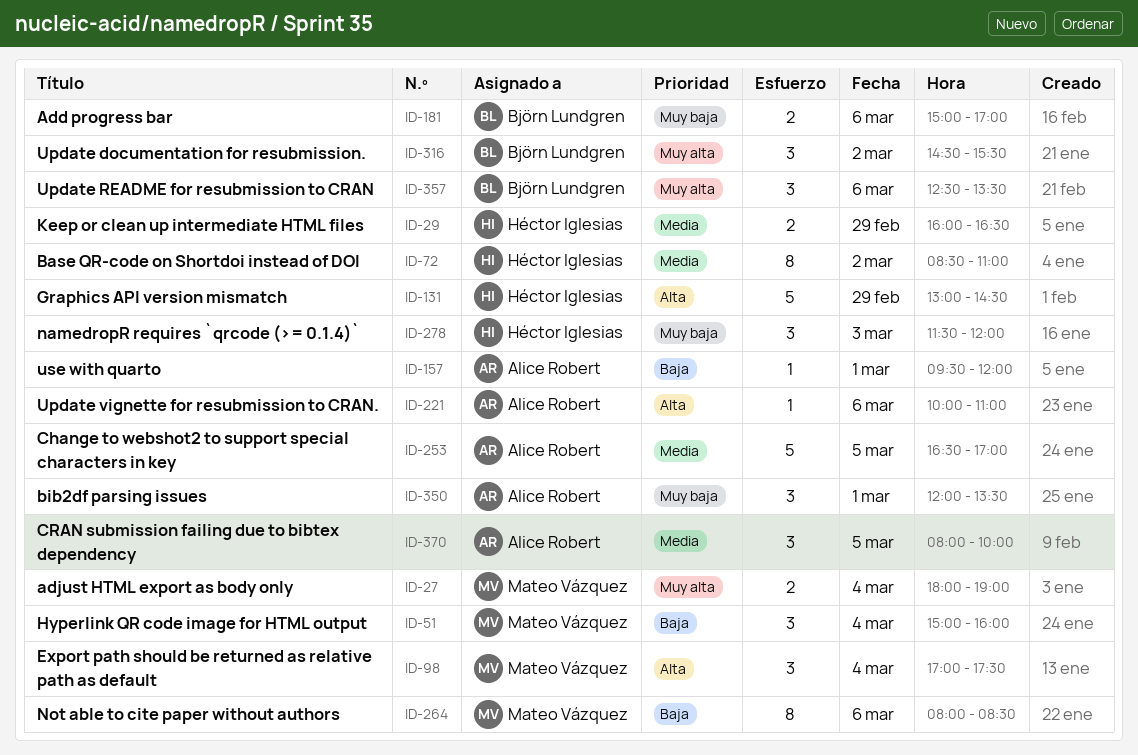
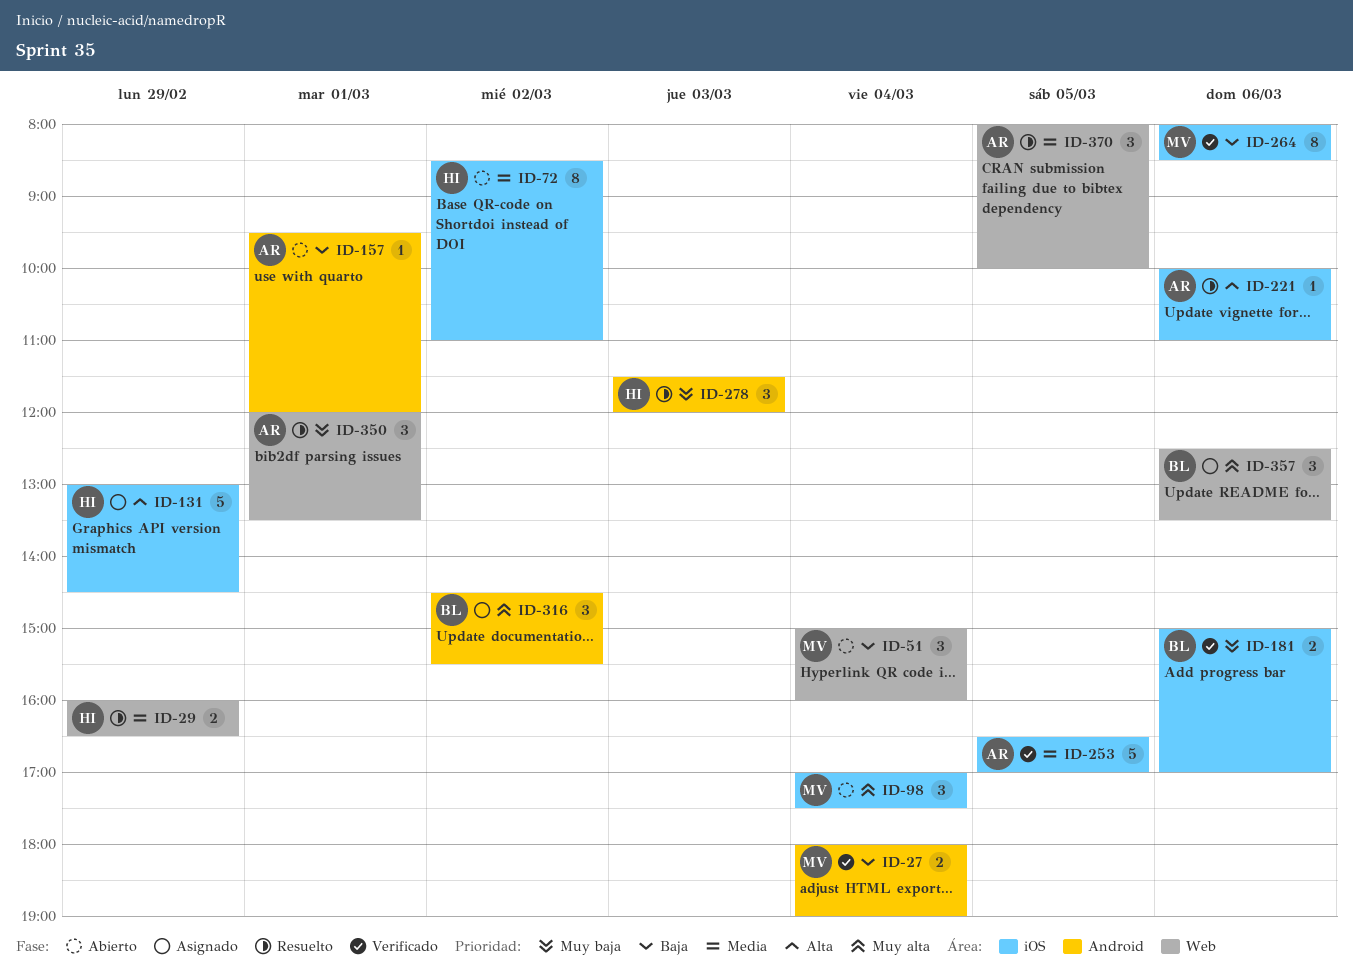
ID-27, priority: Muy alta -> Baja
ID-98, priority: Alta -> Muy alta

